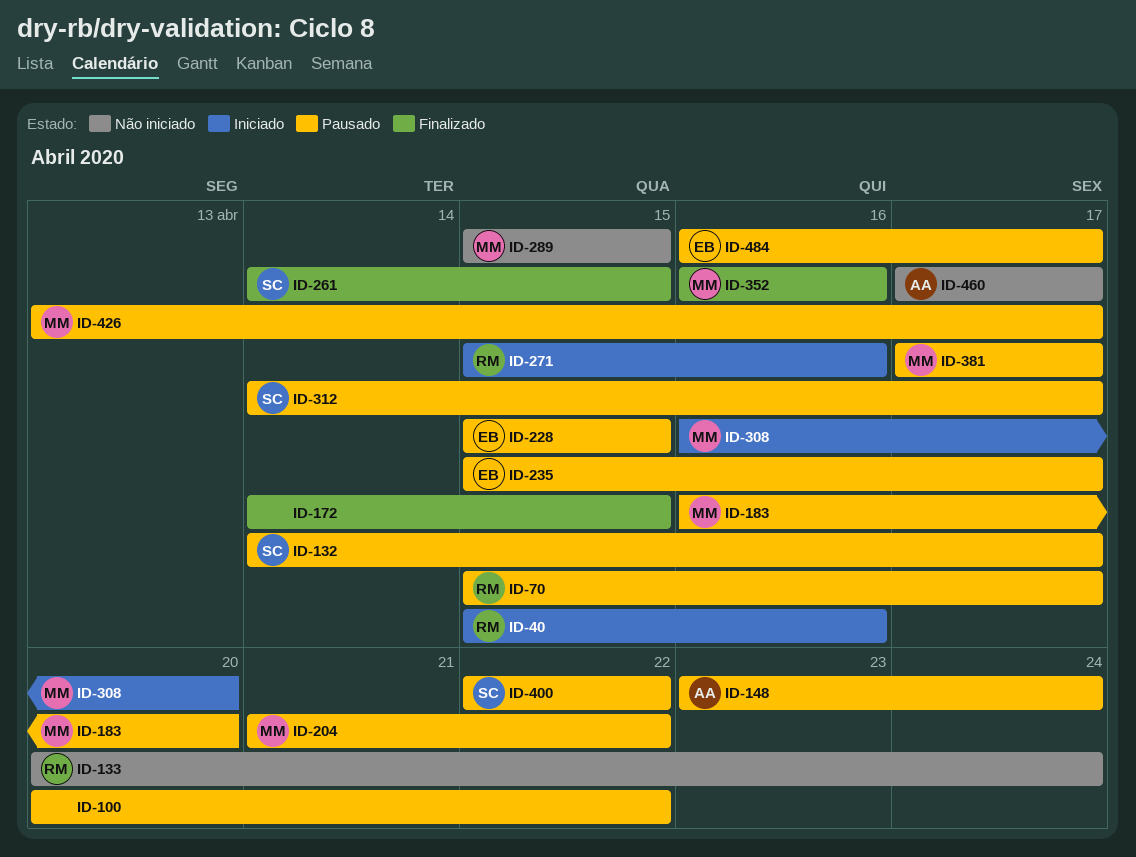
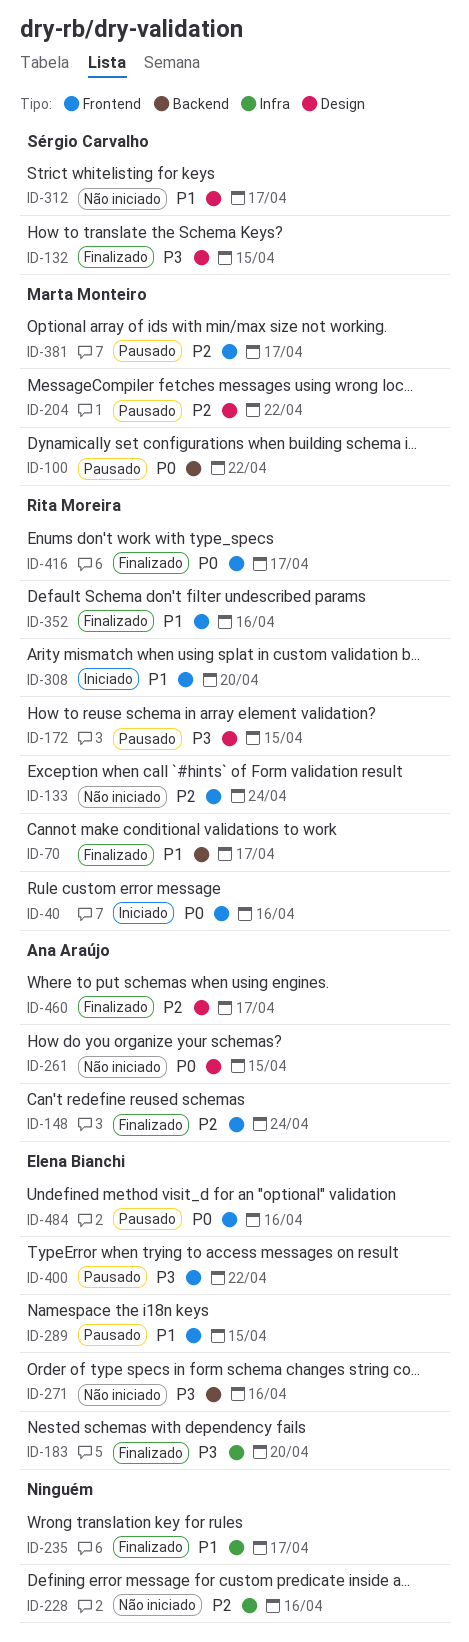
ID-70, status: Pausado -> Finalizado
ID-100, owner: none -> Marta Monteiro
ID-132, status: Pausado -> Finalizado
ID-132, due: Apr 17 -> Apr 15
ID-148, status: Pausado -> Finalizado
ID-172, status: Finalizado -> Pausado
ID-172, owner: none -> Rita Moreira
ID-183, status: Pausado -> Finalizado
ID-183, owner: Marta Monteiro -> Elena Bianchi
ID-228, status: Pausado -> Não iniciado
ID-228, owner: Elena Bianchi -> none
ID-228, due: Apr 15 -> Apr 16
ID-235, status: Pausado -> Finalizado
ID-235, owner: Elena Bianchi -> none
ID-261, status: Finalizado -> Não iniciado
ID-261, owner: Sérgio Carvalho -> Ana Araújo
ID-271, status: Iniciado -> Não iniciado
ID-271, owner: Rita Moreira -> Elena Bianchi
ID-289, status: Não iniciado -> Pausado
ID-289, owner: Marta Monteiro -> Elena Bianchi
ID-308, owner: Marta Monteiro -> Rita Moreira
ID-312, status: Pausado -> Não iniciado
ID-352, owner: Marta Monteiro -> Rita Moreira
ID-400, owner: Sérgio Carvalho -> Elena Bianchi
ID-416: none -> present
ID-426: present -> none
ID-460, status: Não iniciado -> Finalizado
ID-484, due: Apr 17 -> Apr 16

